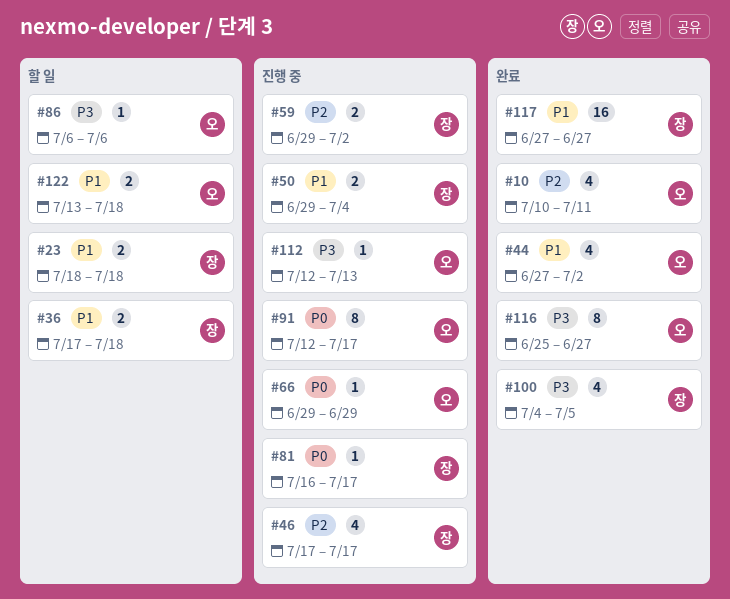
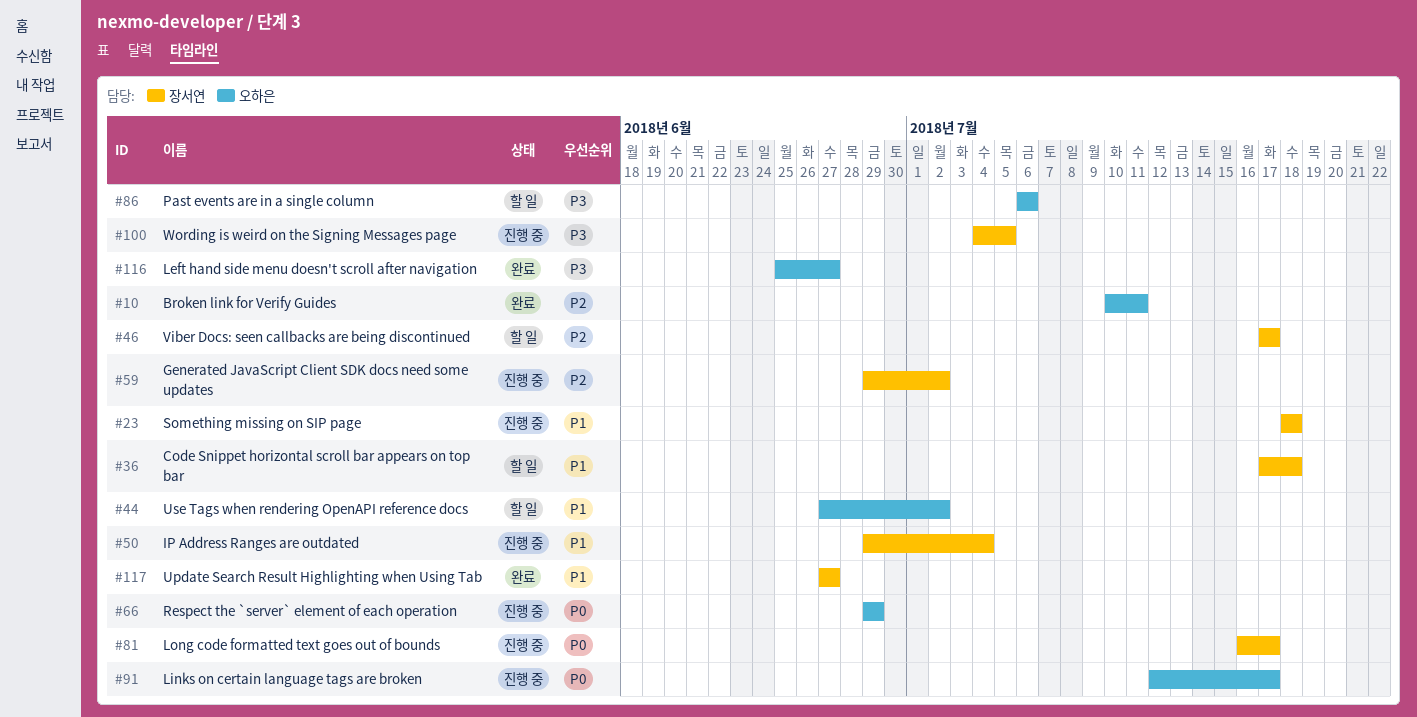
#23, status: 할 일 -> 진행 중
#44, status: 완료 -> 할 일
#46, status: 진행 중 -> 할 일
#100, status: 완료 -> 진행 중
#112: present -> none
#122: present -> none

